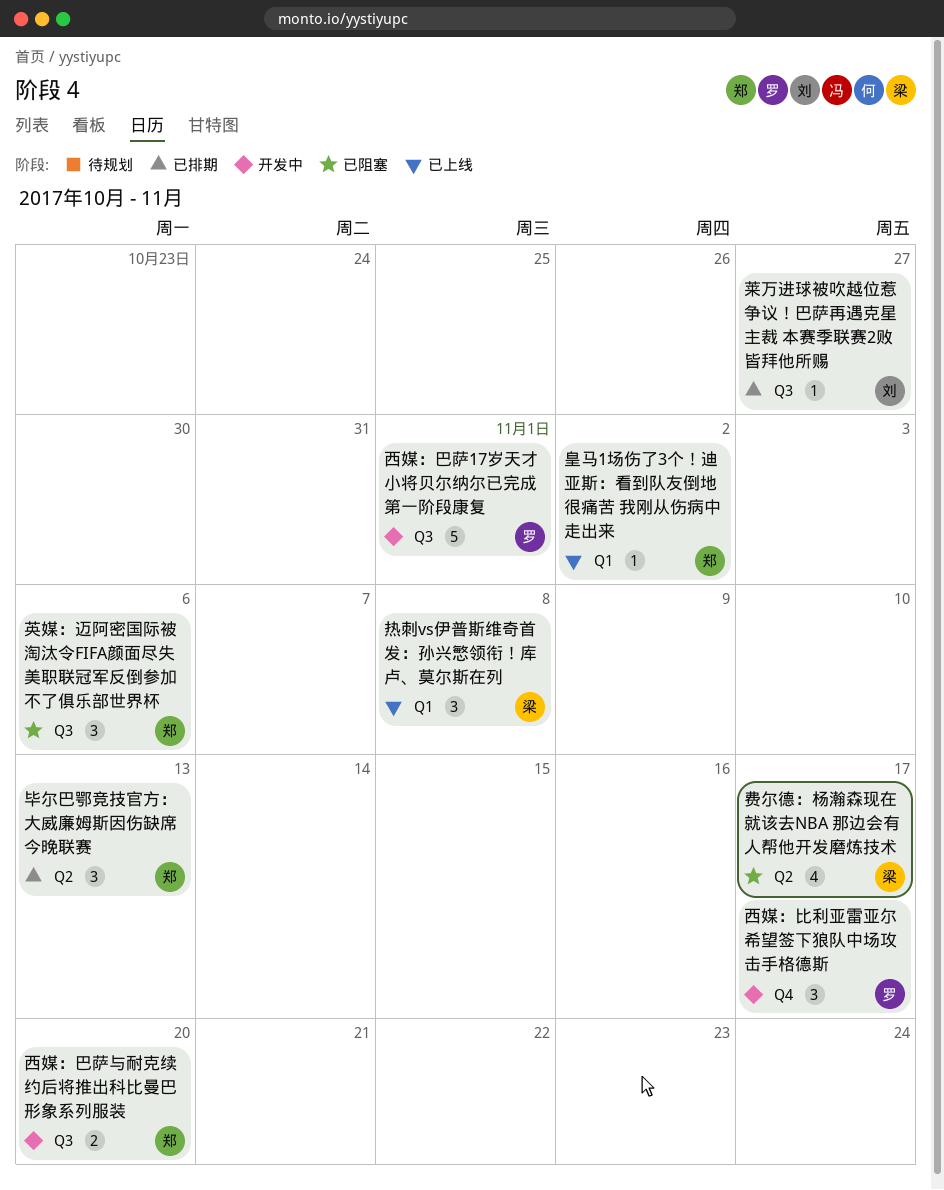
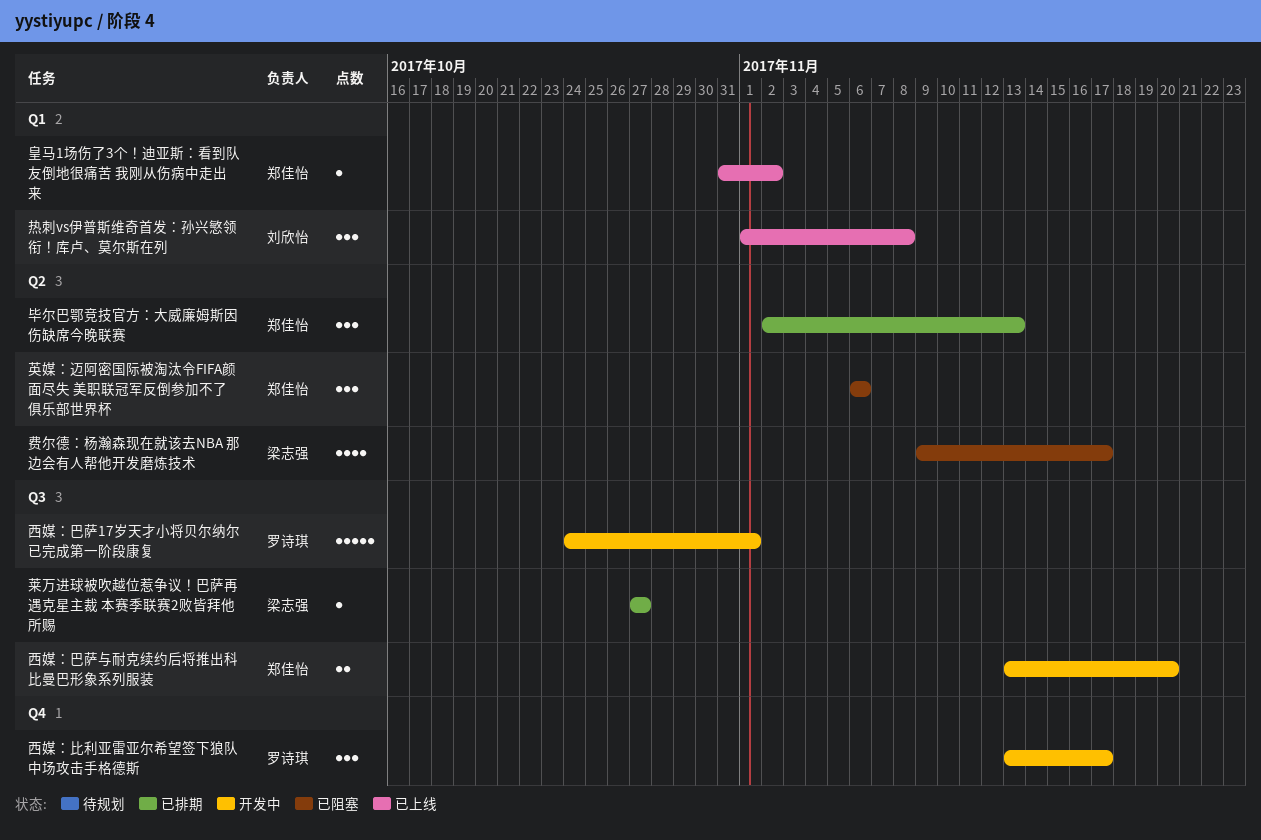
热刺vs伊普斯维奇首发：孙兴慜领衔！库卢、莫尔斯在列, owner: 梁志强 -> 刘欣怡
英媒：迈阿密国际被淘汰令FIFA颜面尽失 美职联冠军反倒参加不了俱乐部世界杯, label: Q3 -> Q2
莱万进球被吹越位惹争议！巴萨再遇克星主裁 本赛季联赛2败皆拜他所赐, owner: 刘欣怡 -> 梁志强

